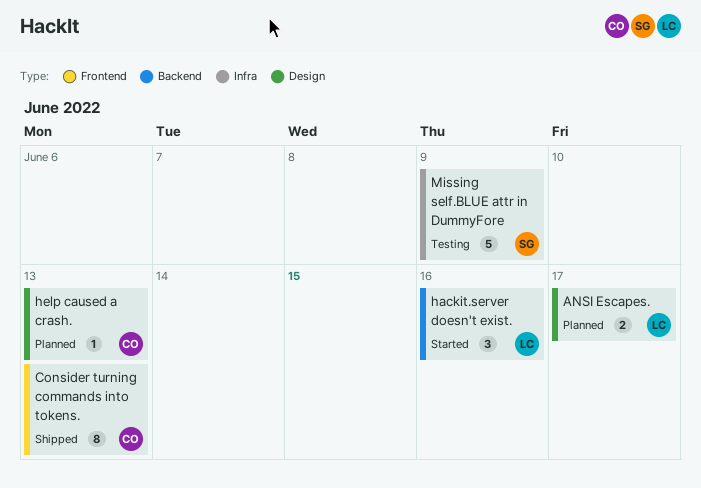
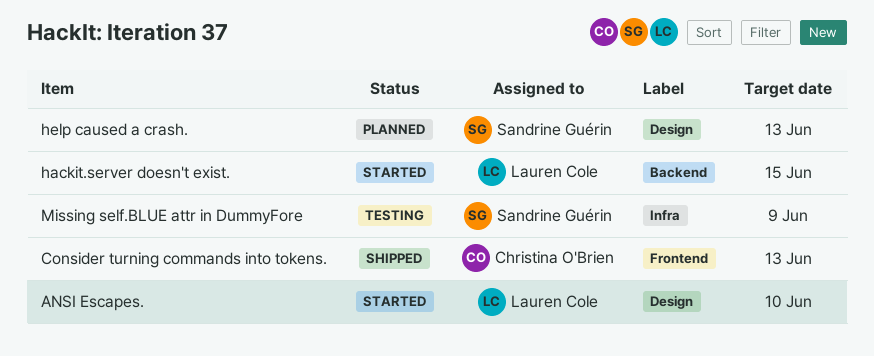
ANSI Escapes., status: Planned -> Started
ANSI Escapes., due: Jun 17 -> Jun 10
hackit.server doesn't exist., due: Jun 16 -> Jun 15
help caused a crash., owner: Christina O'Brien -> Sandrine Guérin

